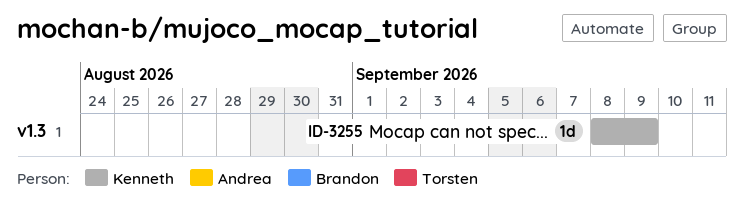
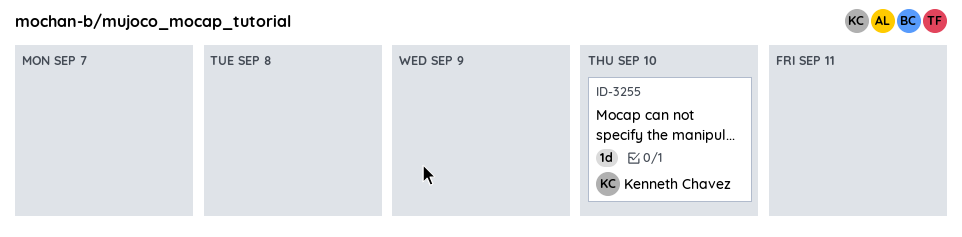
ID-3255, due: Sep 9 -> Sep 10

